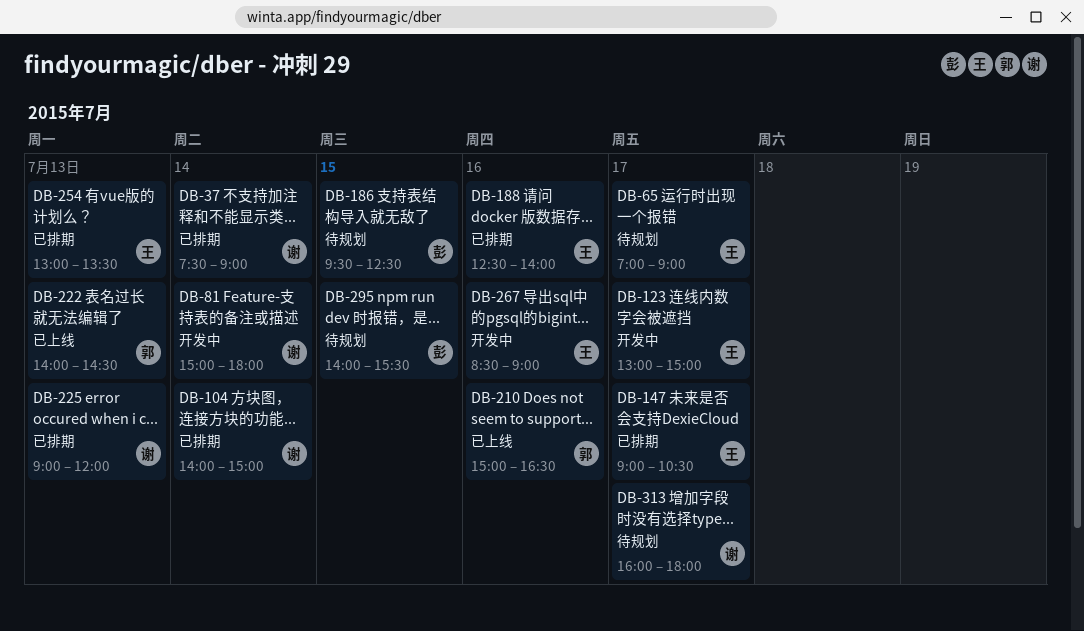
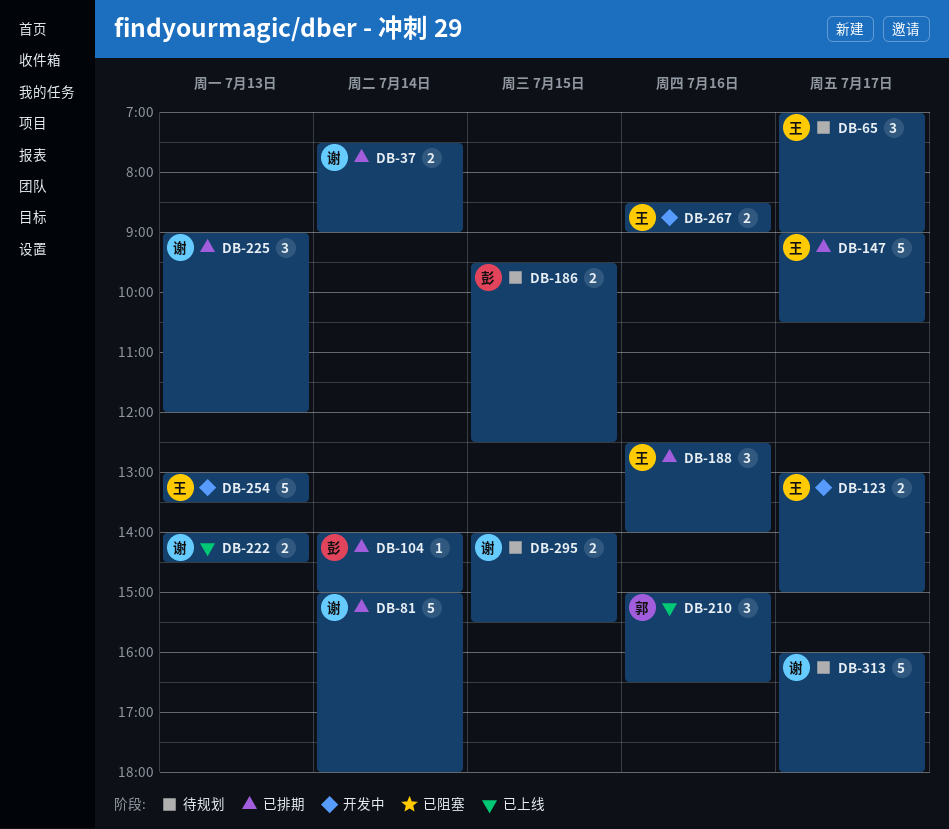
DB-81, status: 开发中 -> 已排期
DB-104, owner: 谢 -> 彭
DB-222, owner: 郭 -> 谢
DB-254, status: 已排期 -> 开发中
DB-295, owner: 彭 -> 谢

